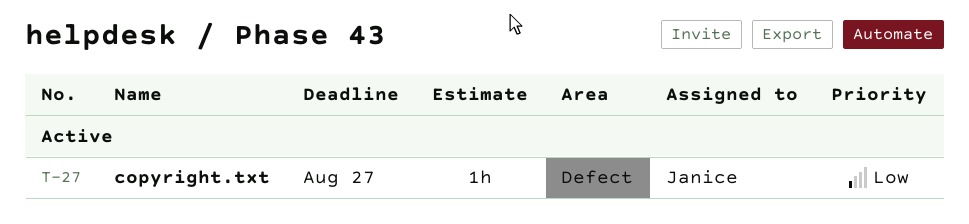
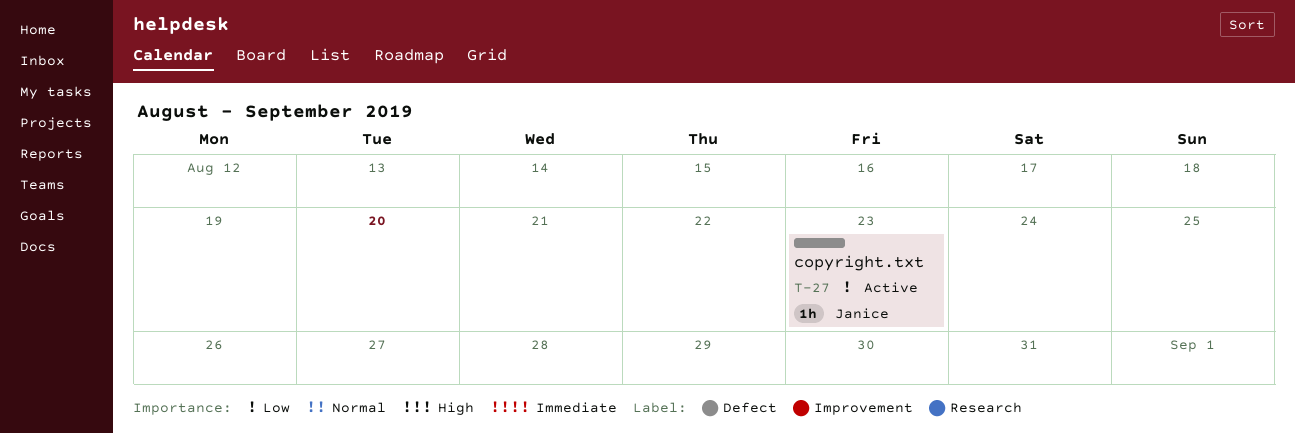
T-27, due: Aug 27 -> Aug 23

